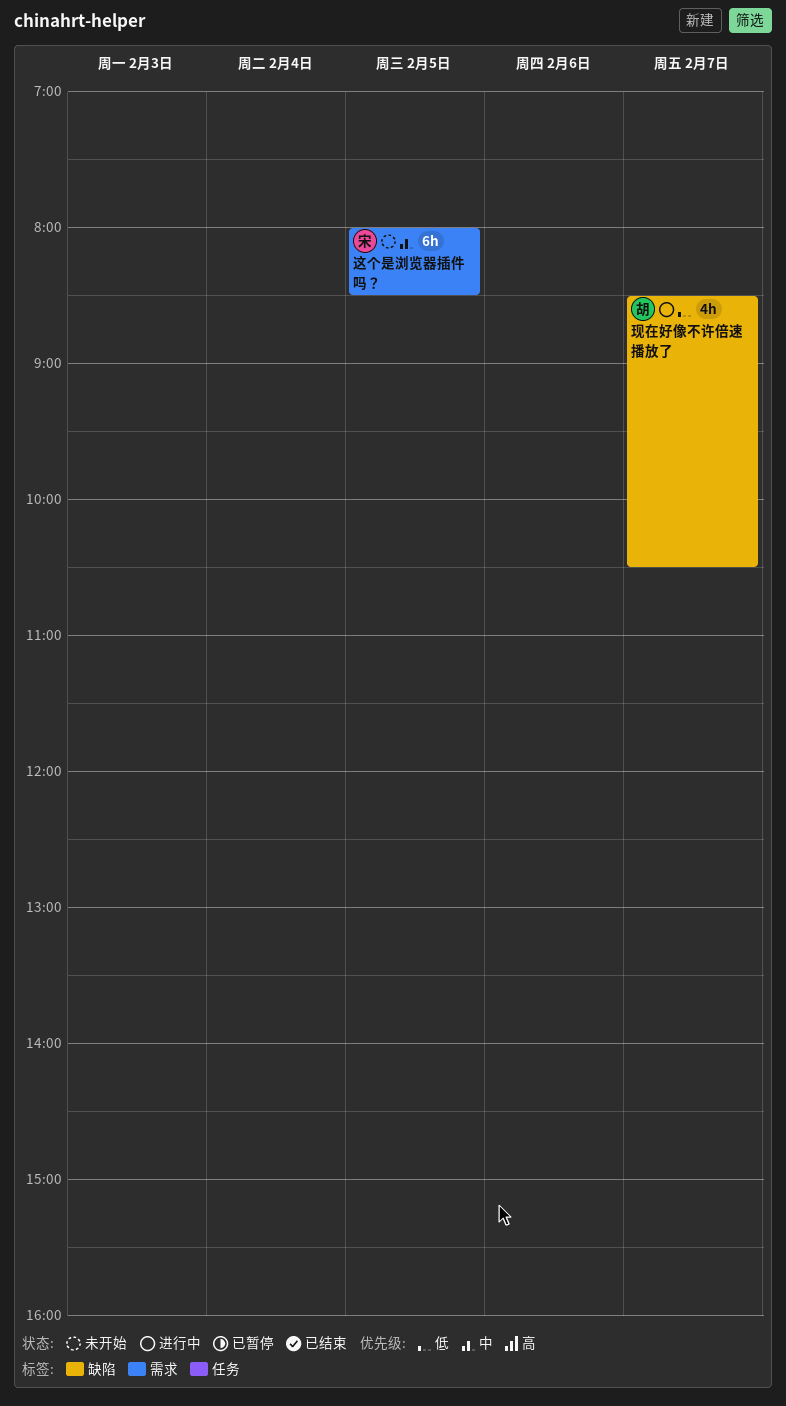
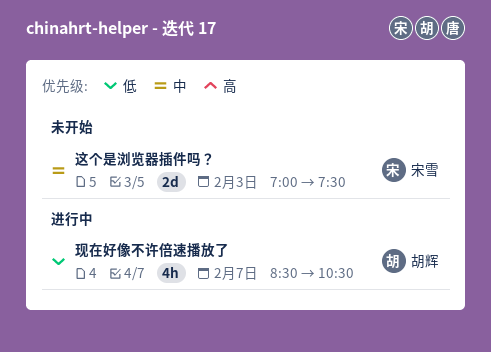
这个是浏览器插件吗？, estimate: 6h -> 2d
这个是浏览器插件吗？, day: Feb 5 -> Feb 3
这个是浏览器插件吗？, begins: 08:00 -> 07:00
这个是浏览器插件吗？, ends: 08:30 -> 07:30

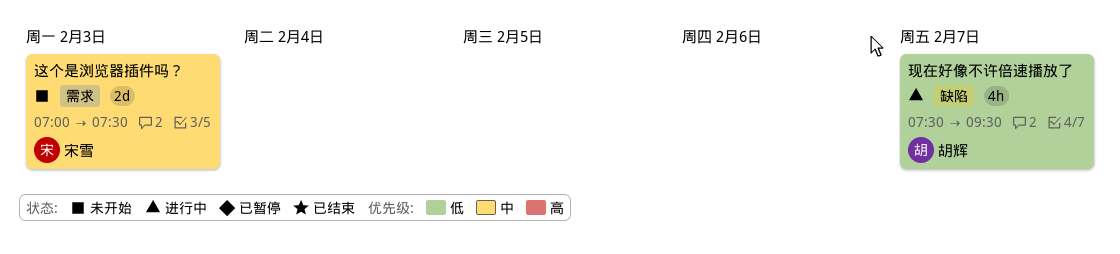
现在好像不许倍速播放了, begins: 08:30 -> 07:30
现在好像不许倍速播放了, ends: 10:30 -> 09:30

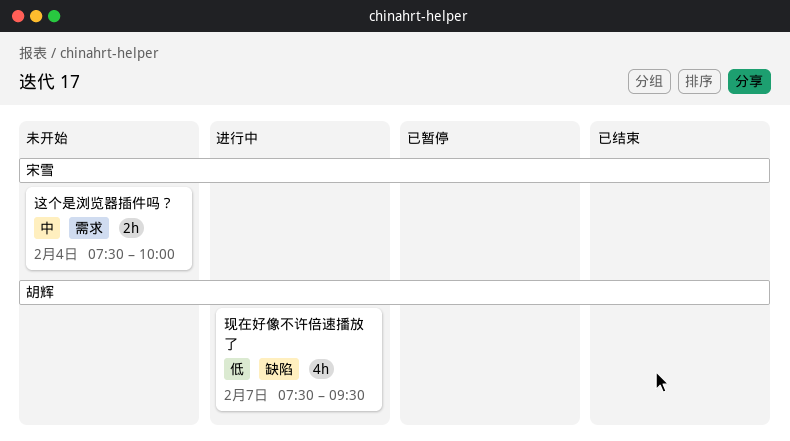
这个是浏览器插件吗？, estimate: 2d -> 2h
这个是浏览器插件吗？, day: Feb 3 -> Feb 4
这个是浏览器插件吗？, begins: 07:00 -> 07:30
这个是浏览器插件吗？, ends: 07:30 -> 10:00

